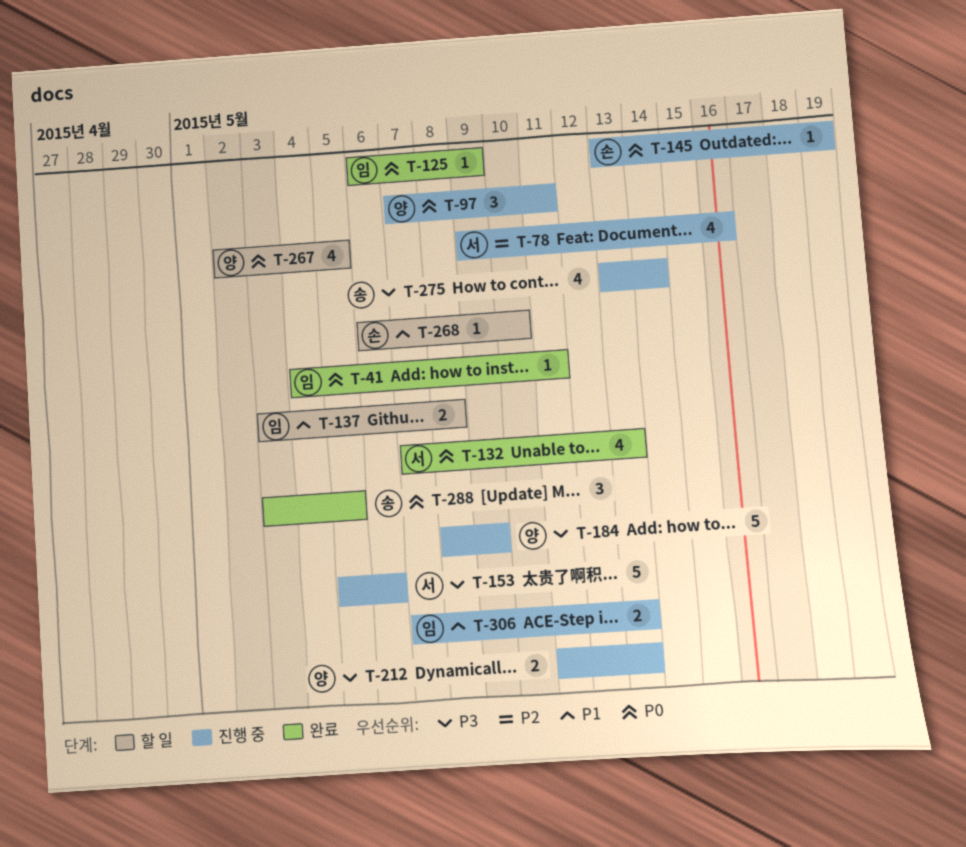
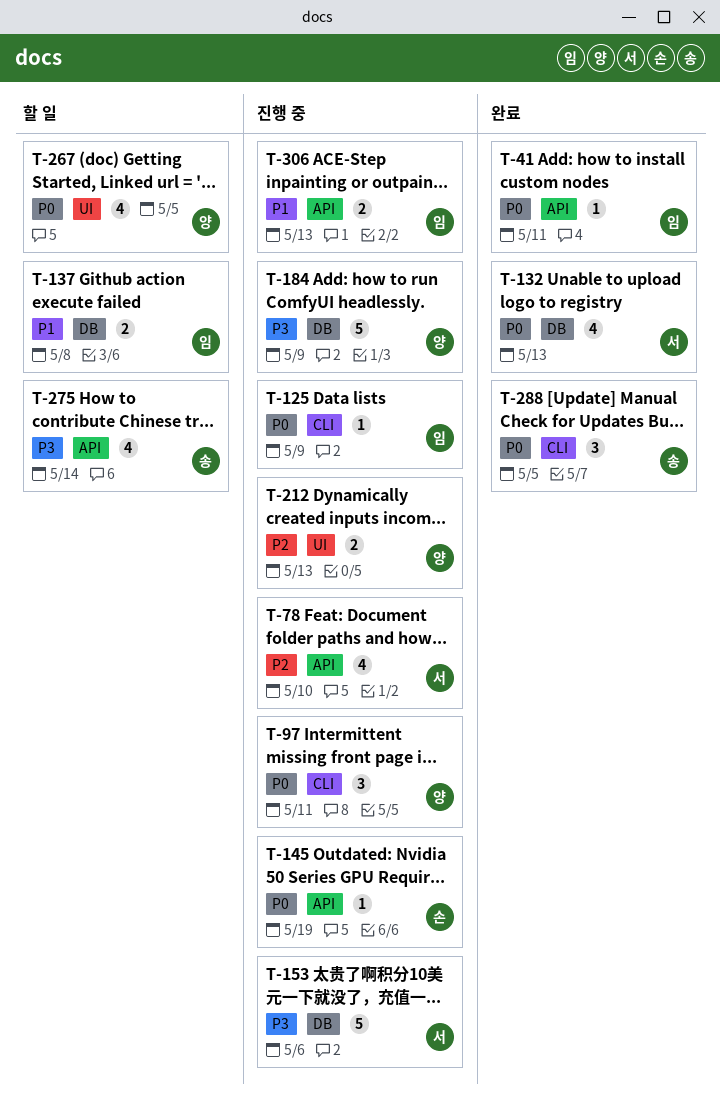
T-78, due: May 16 -> May 10
T-125, status: 완료 -> 진행 중
T-212, priority: P3 -> P2
T-268: present -> none
T-275, status: 진행 중 -> 할 일

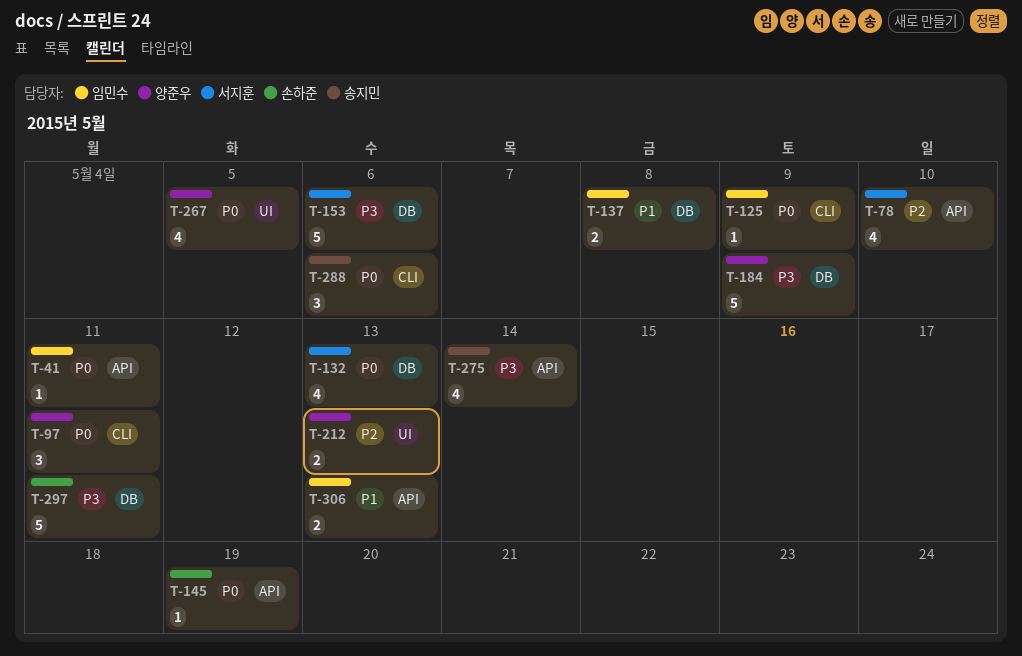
T-288, due: May 5 -> May 6
T-297: none -> present

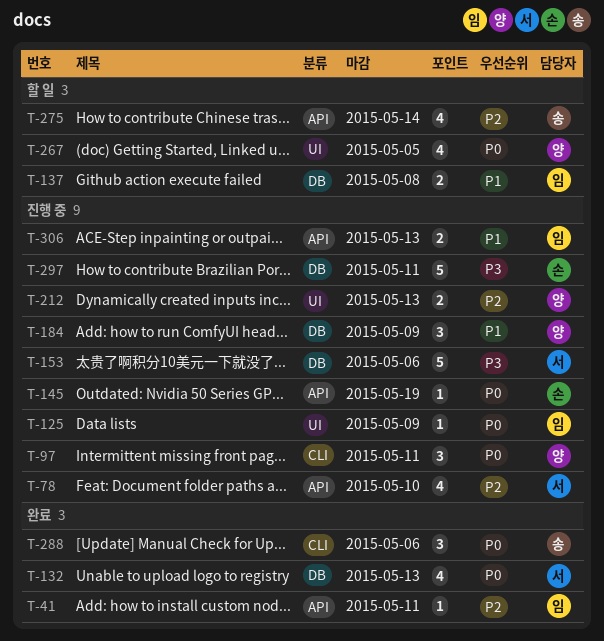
T-41, priority: P0 -> P2
T-125, label: CLI -> UI
T-184, priority: P3 -> P1
T-184, estimate: 5 -> 3
T-275, priority: P3 -> P2

